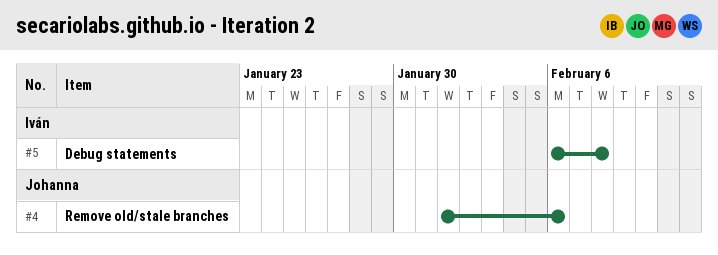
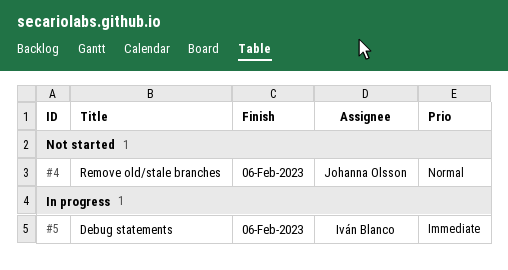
#5, due: Feb 8 -> Feb 6

